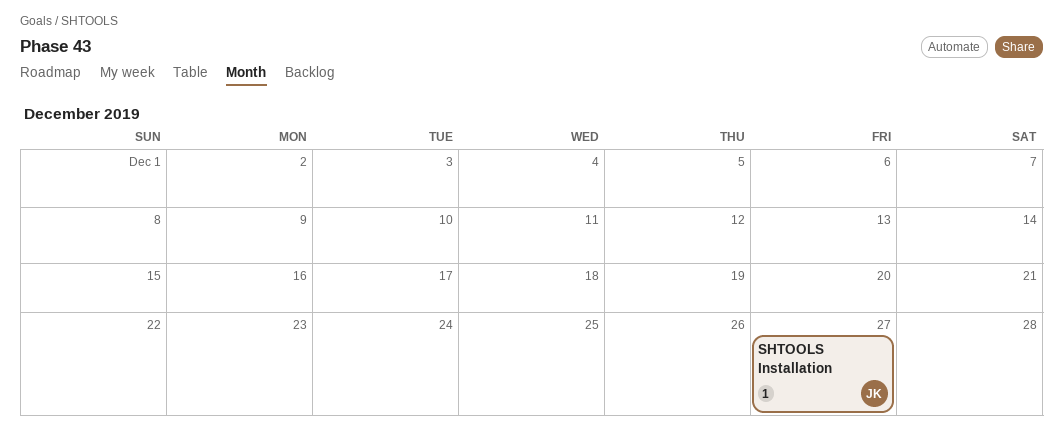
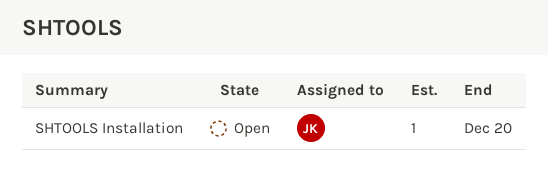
SHTOOLS Installation, due: Dec 27 -> Dec 20

